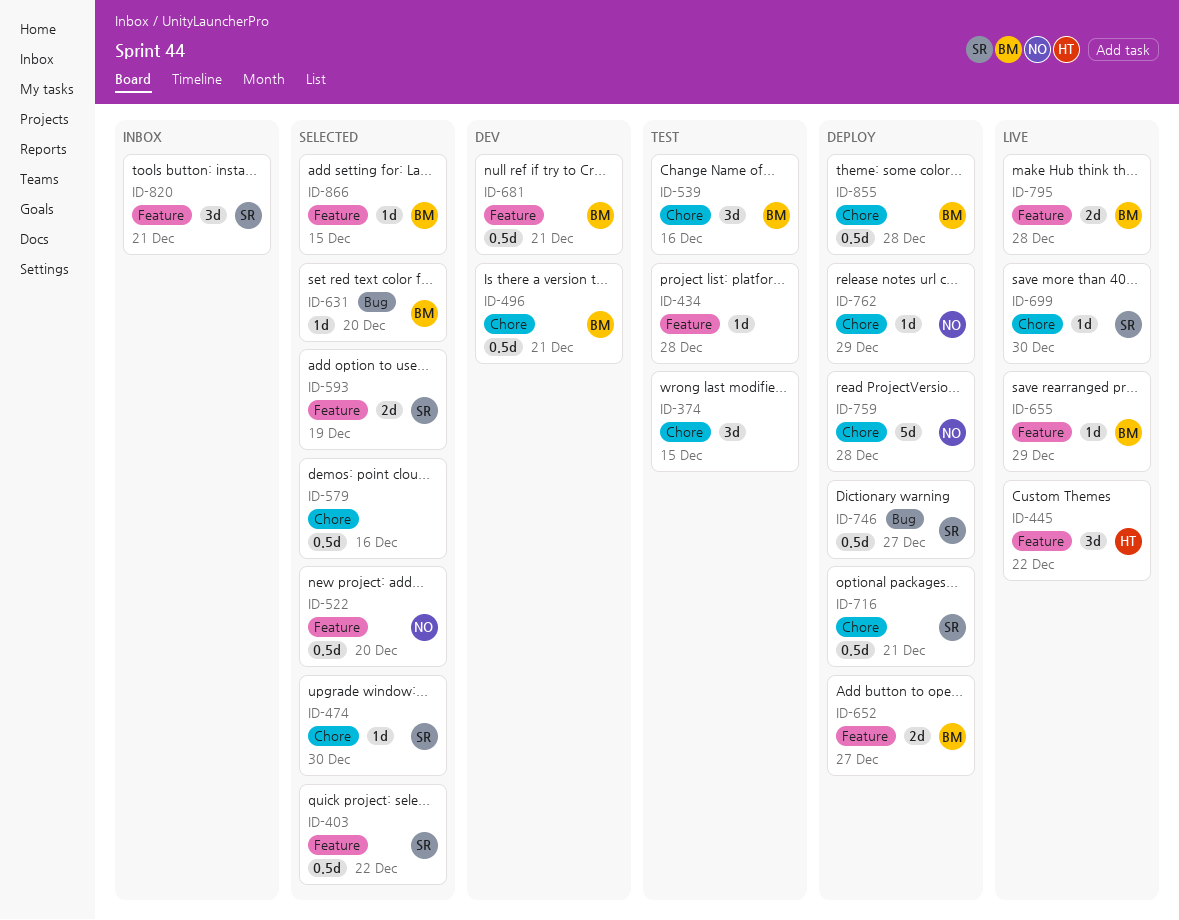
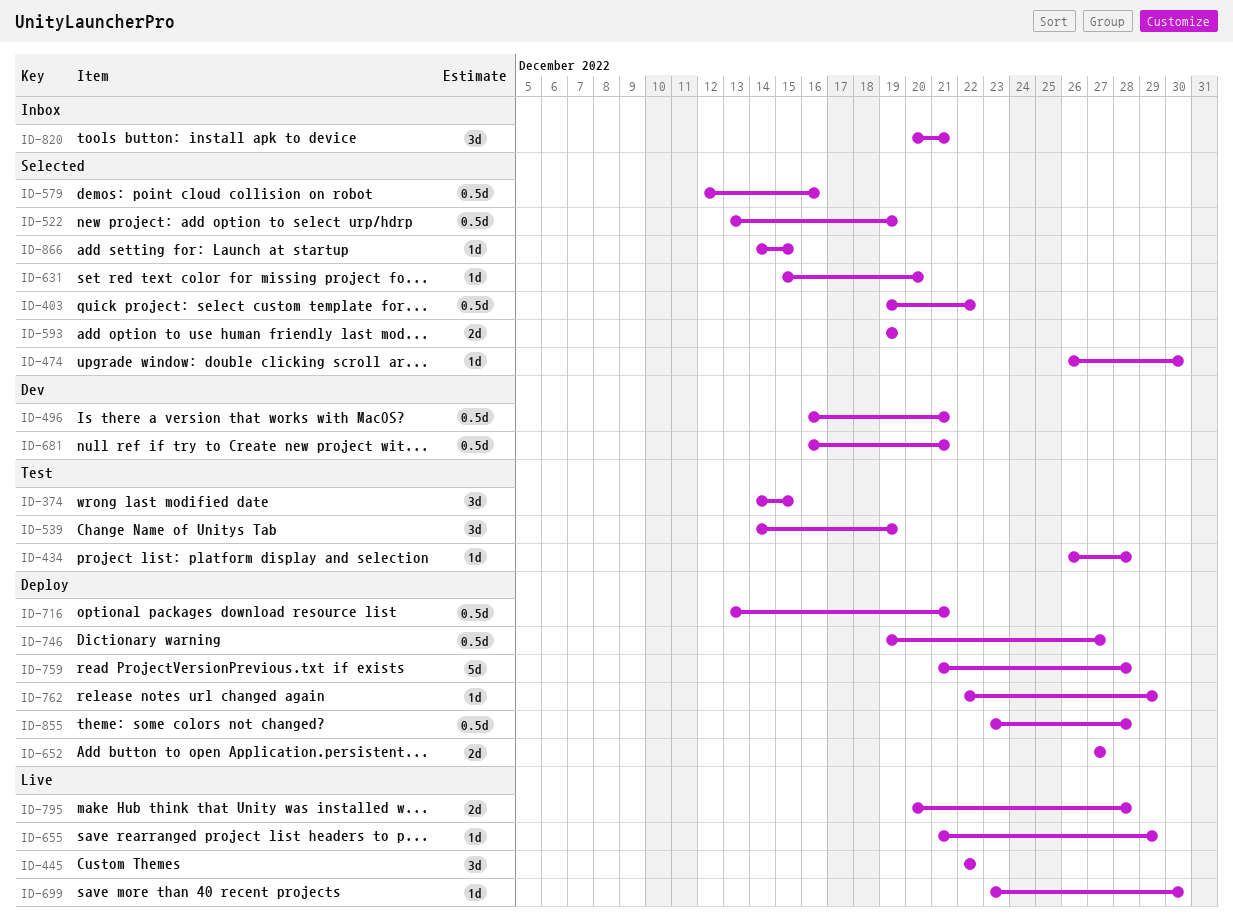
ID-522, due: Dec 20 -> Dec 19
ID-539, due: Dec 16 -> Dec 19

